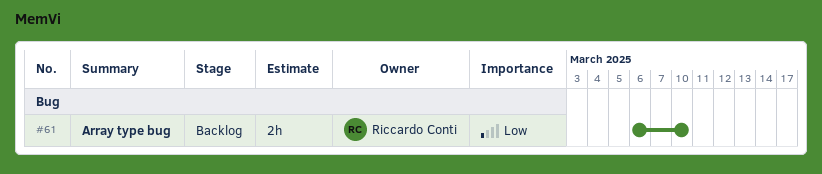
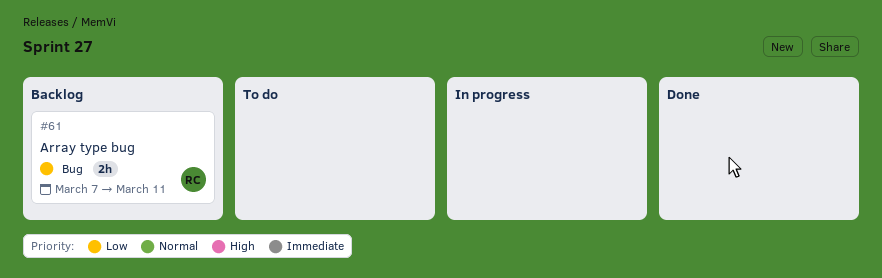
#61, start: Mar 6 -> Mar 7
#61, due: Mar 10 -> Mar 11

